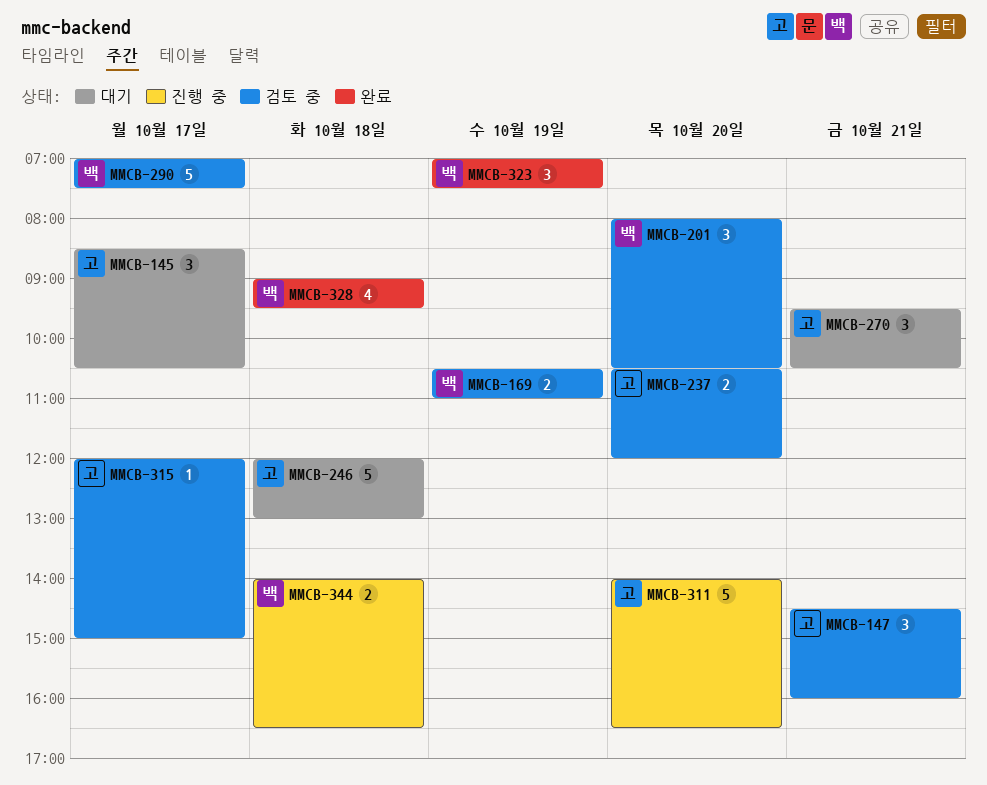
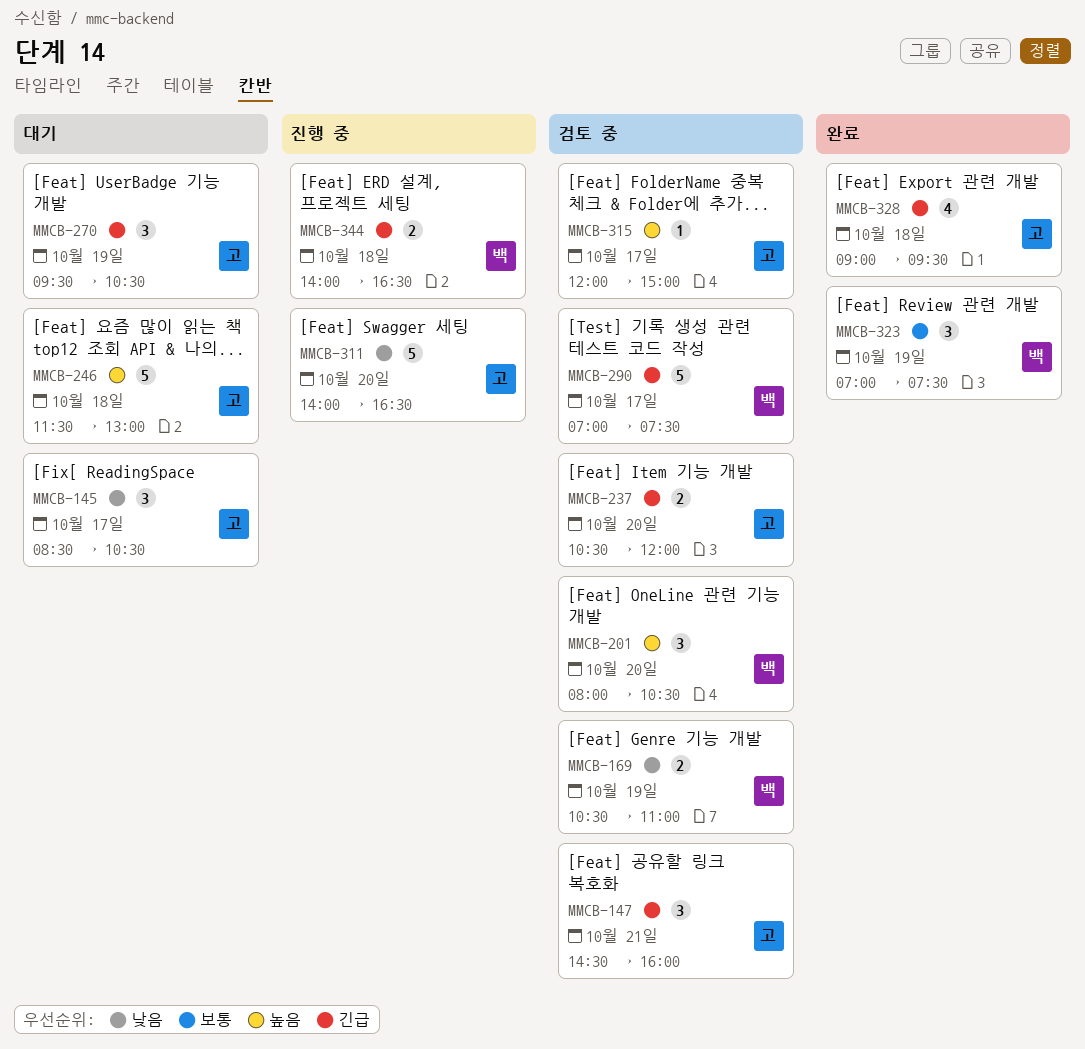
MMCB-246, begins: 12:00 -> 11:30
MMCB-270, day: Oct 21 -> Oct 19
MMCB-328, owner: 백 -> 고

